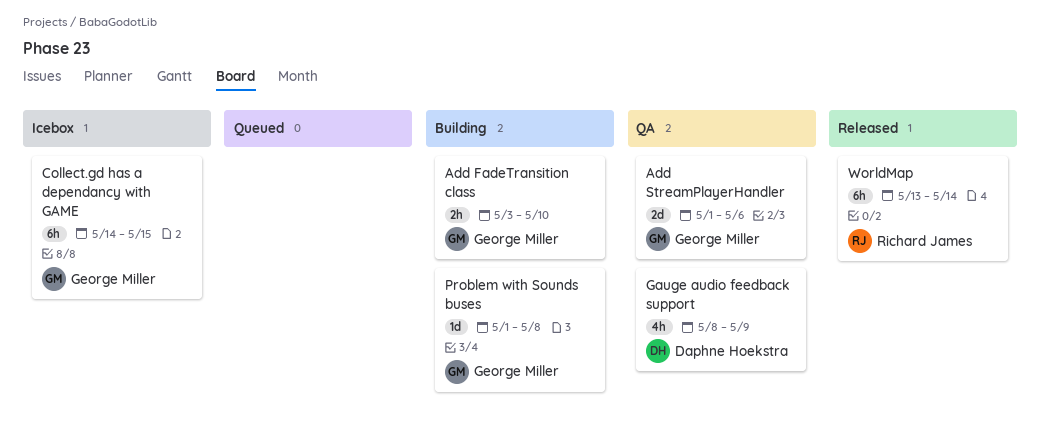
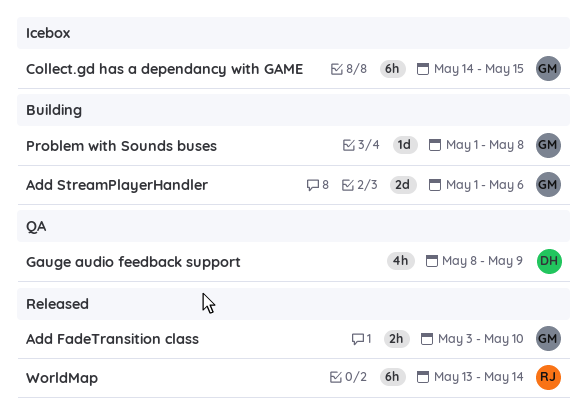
Add FadeTransition class, status: Building -> Released
Add StreamPlayerHandler, status: QA -> Building

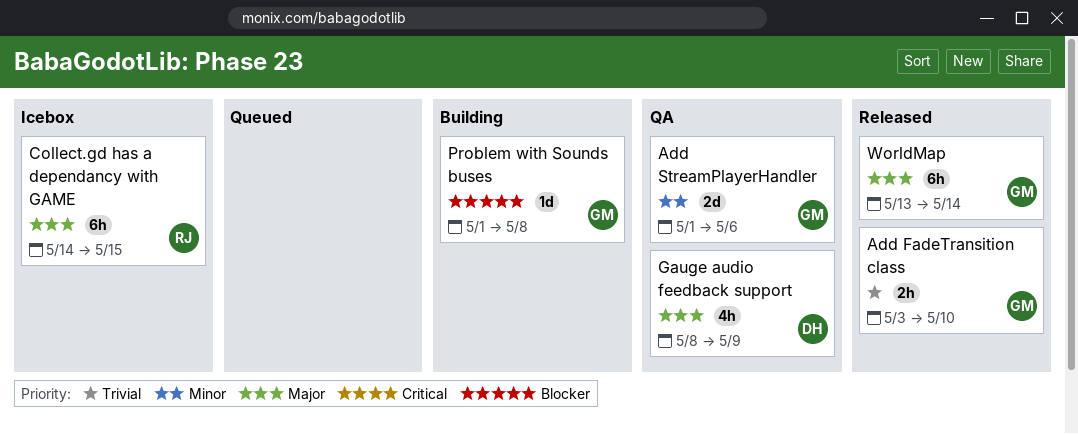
Add StreamPlayerHandler, status: Building -> QA
Collect.gd has a dependancy with GAME, owner: GM -> RJ
WorldMap, owner: RJ -> GM

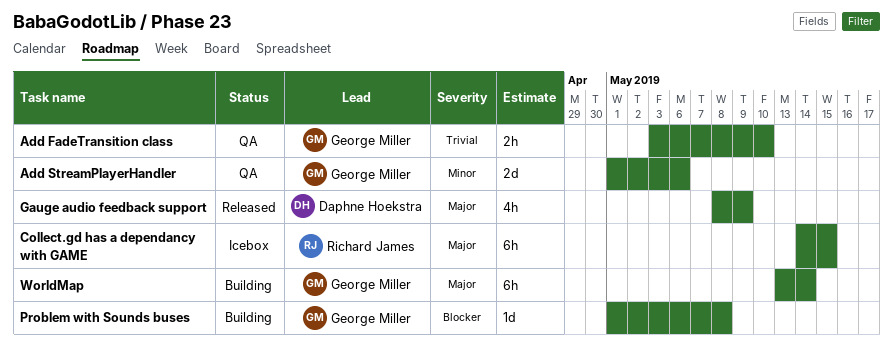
Add FadeTransition class, status: Released -> QA
Gauge audio feedback support, status: QA -> Released
WorldMap, status: Released -> Building

